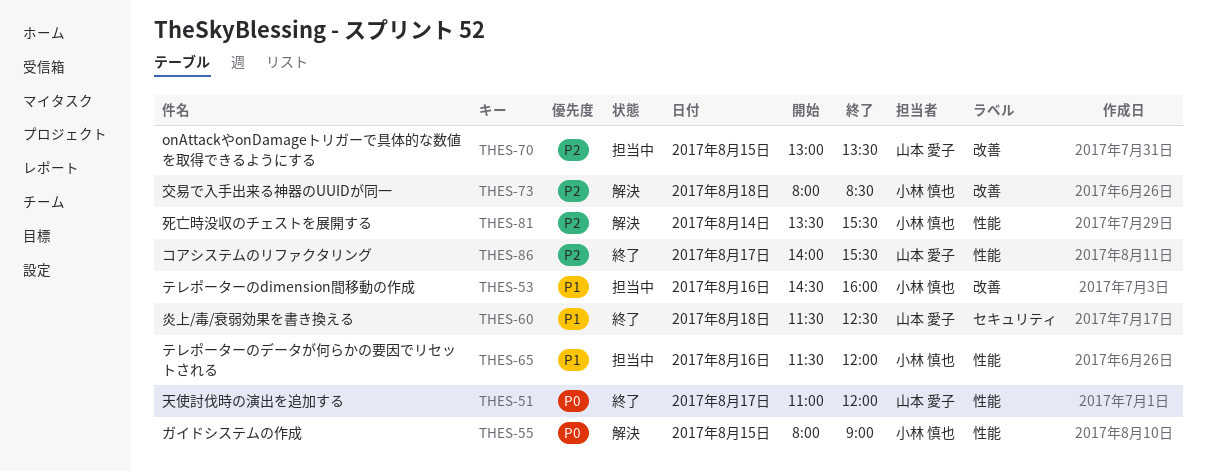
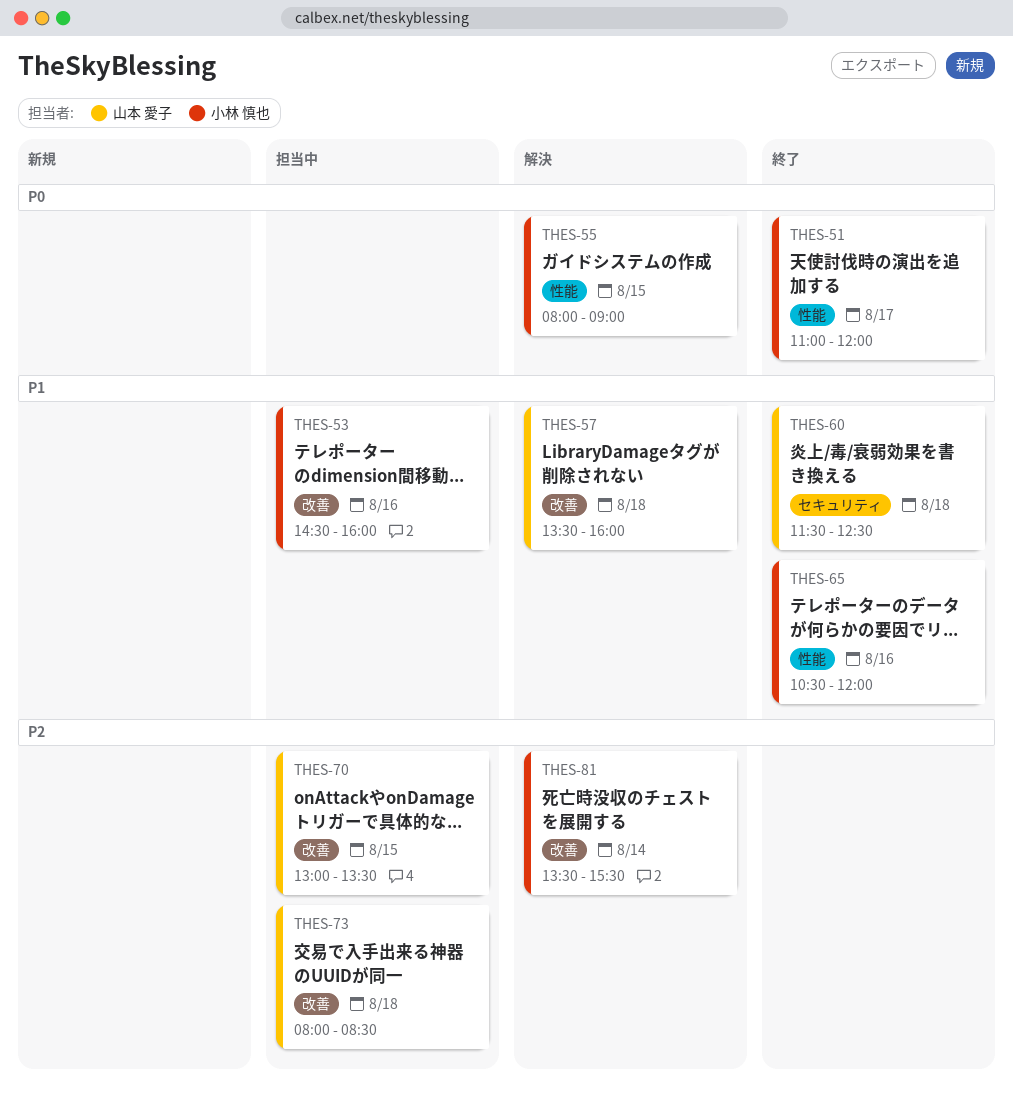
THES-51, owner: 山本 愛子 -> 小林 慎也
THES-57: none -> present
THES-65, status: 担当中 -> 終了
THES-65, begins: 11:30 -> 10:30
THES-73, status: 解決 -> 担当中
THES-73, owner: 小林 慎也 -> 山本 愛子
THES-81, label: 性能 -> 改善
THES-86: present -> none

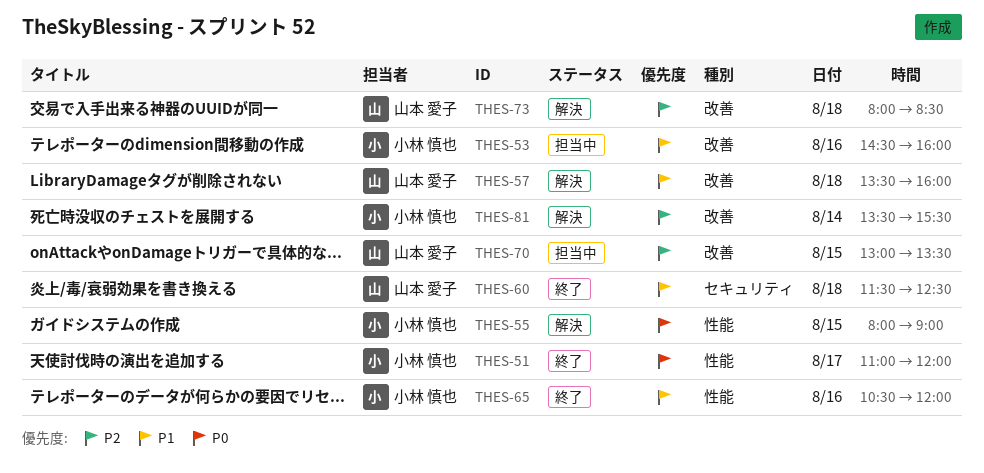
THES-73, status: 担当中 -> 解決

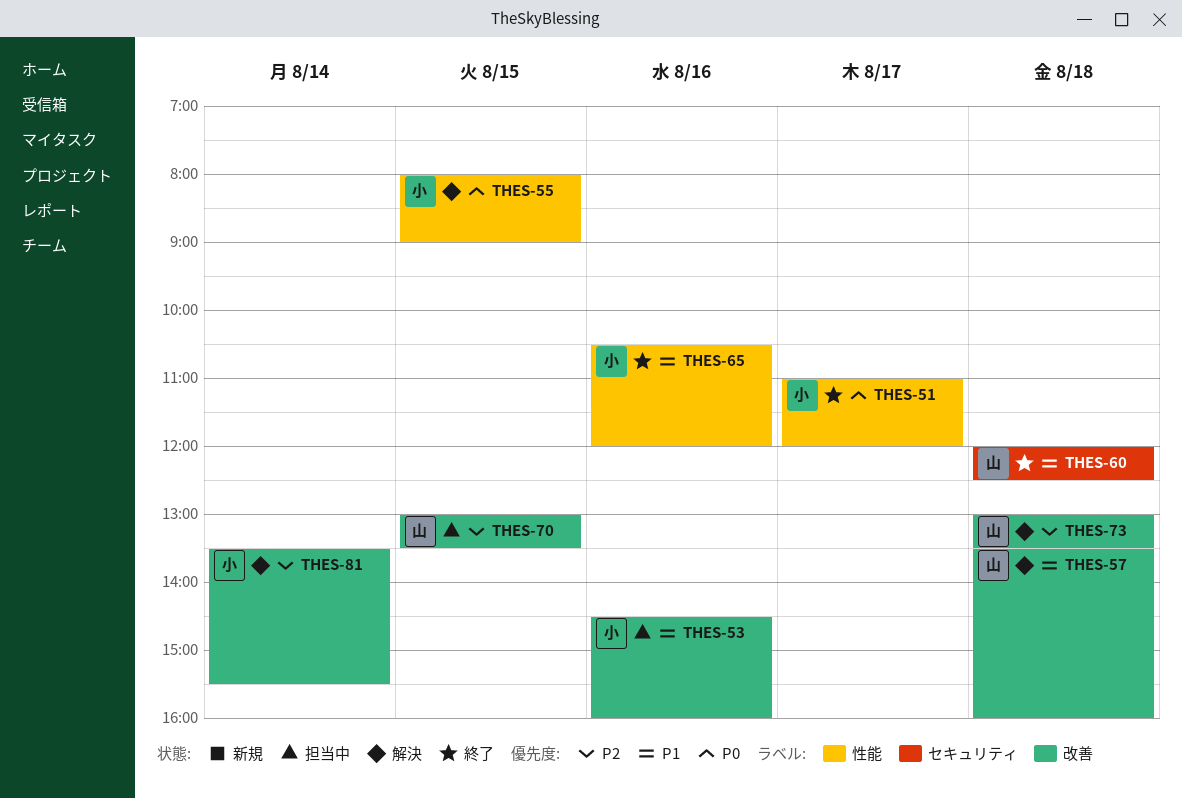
THES-60, begins: 11:30 -> 12:00
THES-73, begins: 08:00 -> 13:00
THES-73, ends: 08:30 -> 13:30

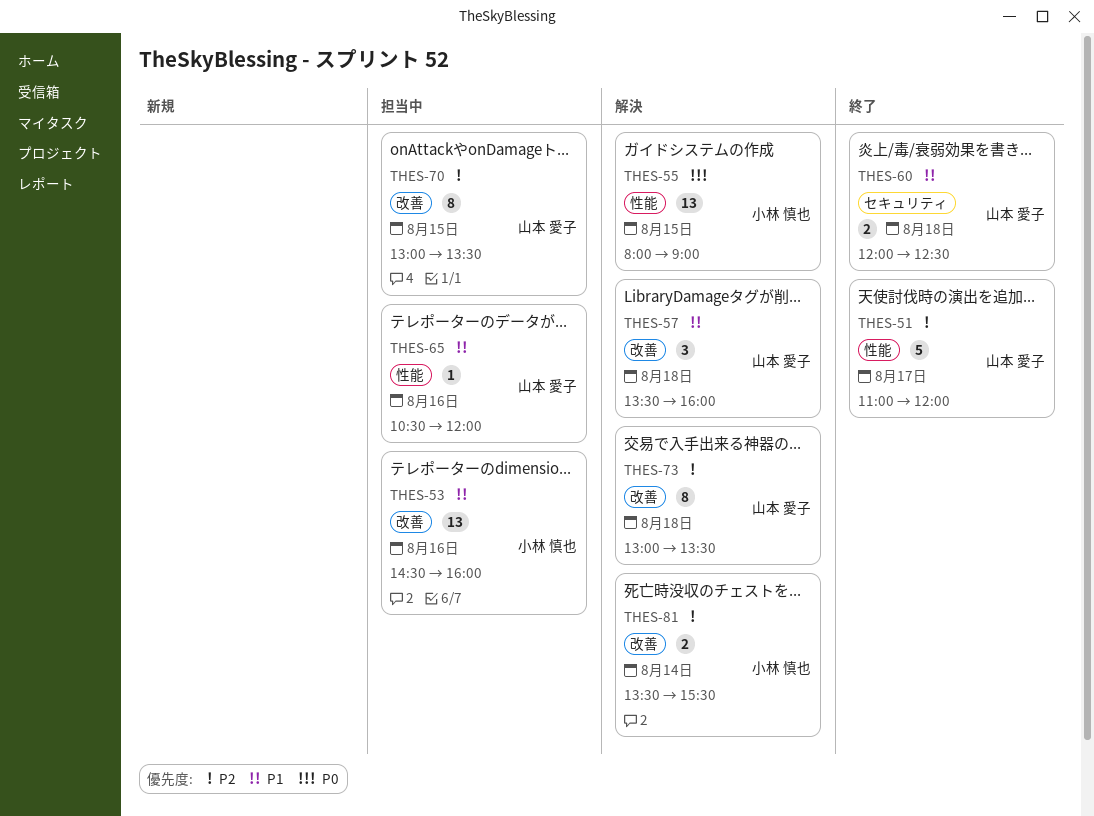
THES-51, owner: 小林 慎也 -> 山本 愛子
THES-51, priority: P0 -> P2
THES-65, status: 終了 -> 担当中
THES-65, owner: 小林 慎也 -> 山本 愛子

